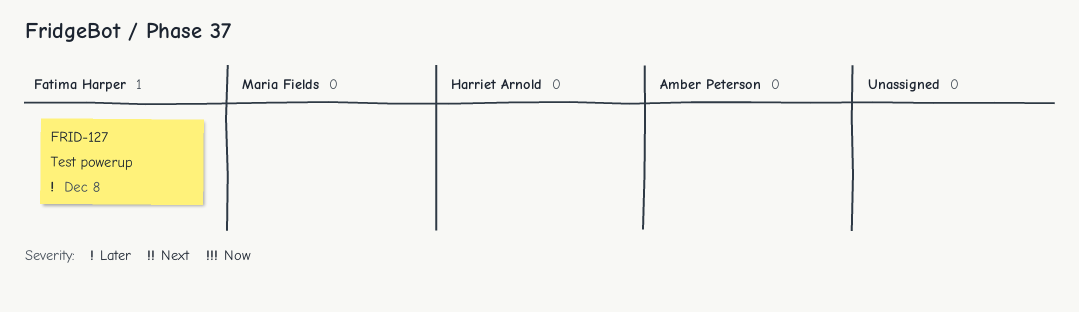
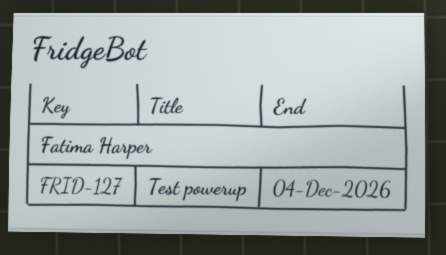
FRID-127, due: Dec 8 -> Dec 4

